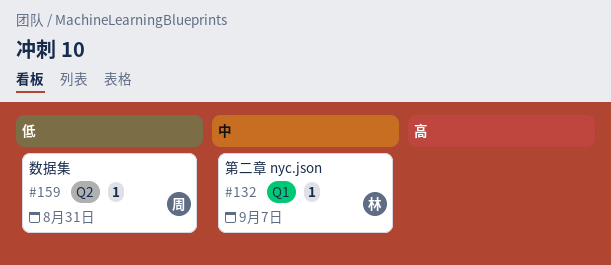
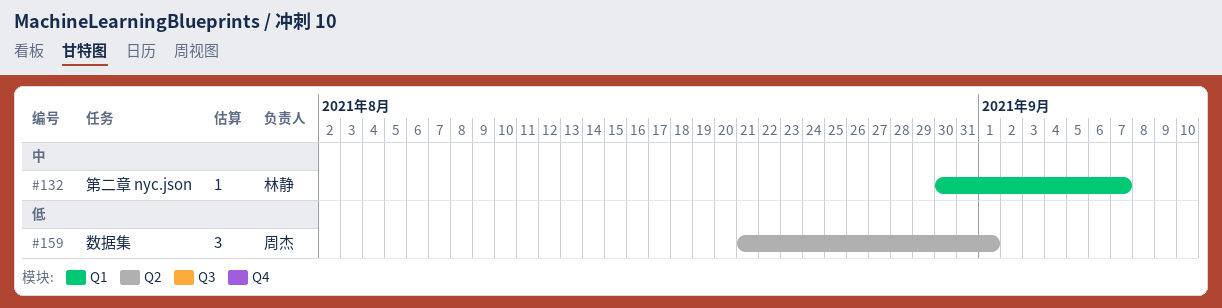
#159, estimate: 1 -> 3
#159, due: Aug 31 -> Sep 1

